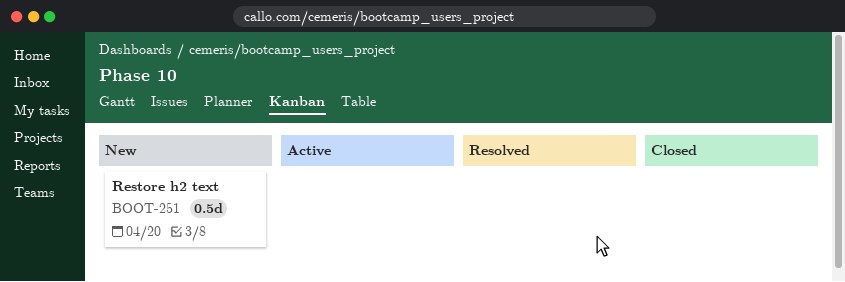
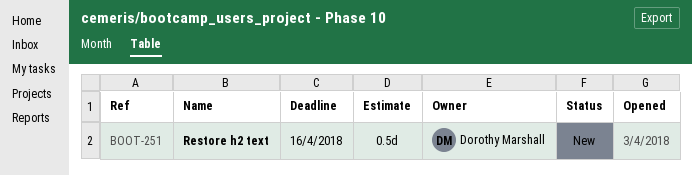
BOOT-251, due: Apr 20 -> Apr 16

